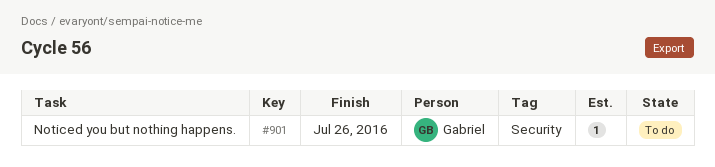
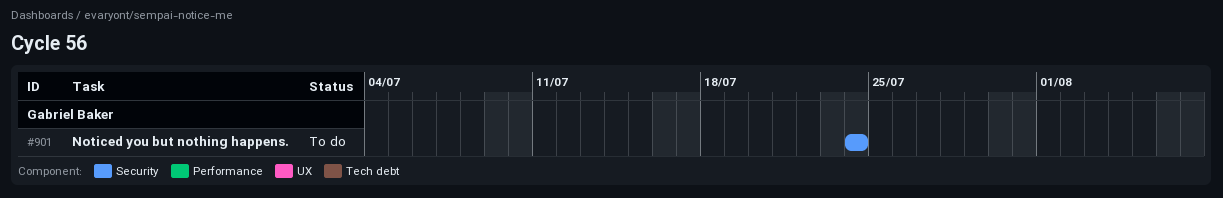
#901, due: Jul 26 -> Jul 24

